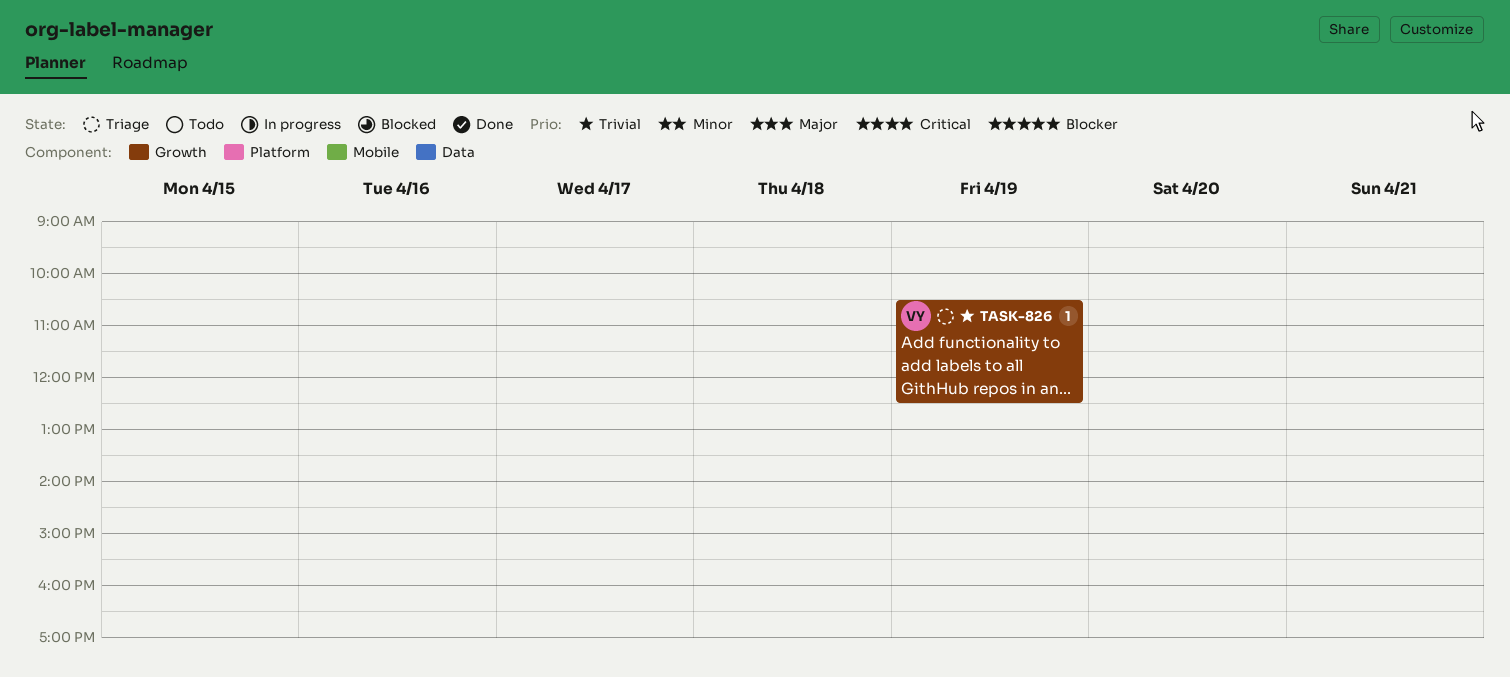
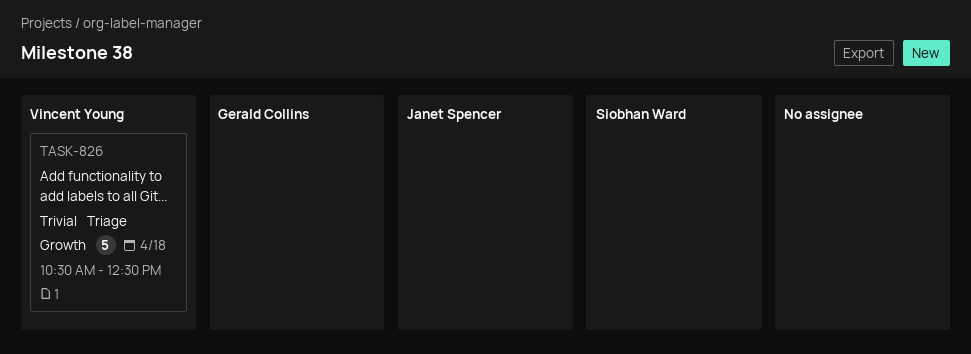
TASK-826, estimate: 1 -> 5
TASK-826, day: Apr 19 -> Apr 18

